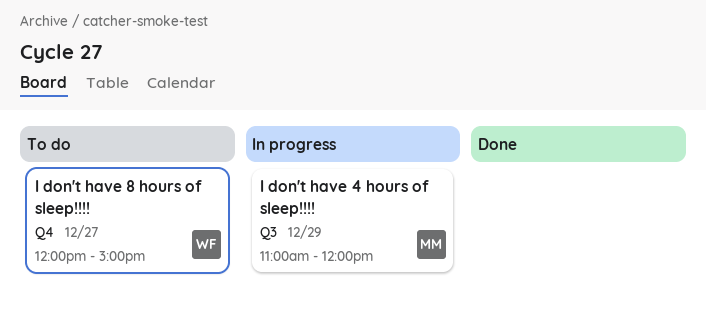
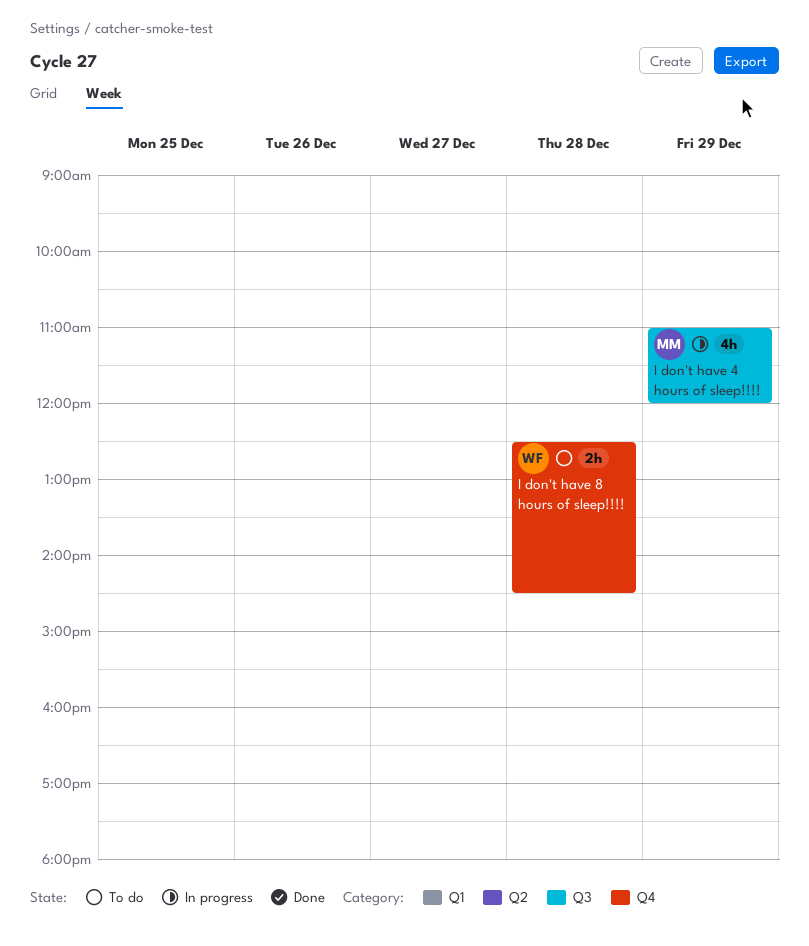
I don't have 8 hours of sleep!!!!, day: Dec 27 -> Dec 28
I don't have 8 hours of sleep!!!!, begins: 12:00 -> 12:30
I don't have 8 hours of sleep!!!!, ends: 15:00 -> 14:30

